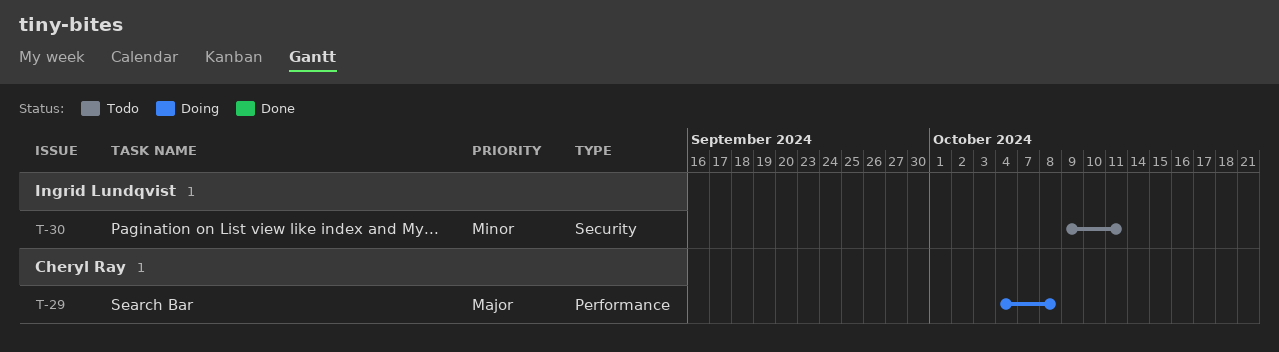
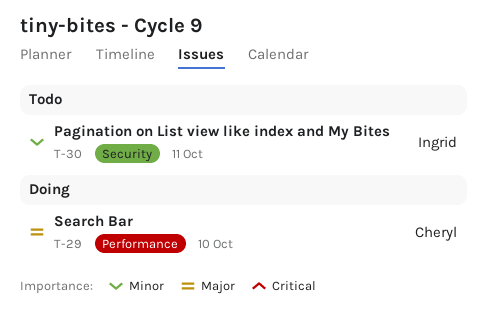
T-29, due: Oct 8 -> Oct 10

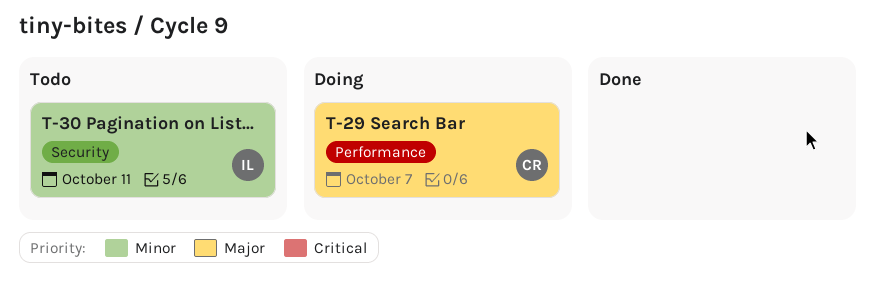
T-29, due: Oct 10 -> Oct 7

